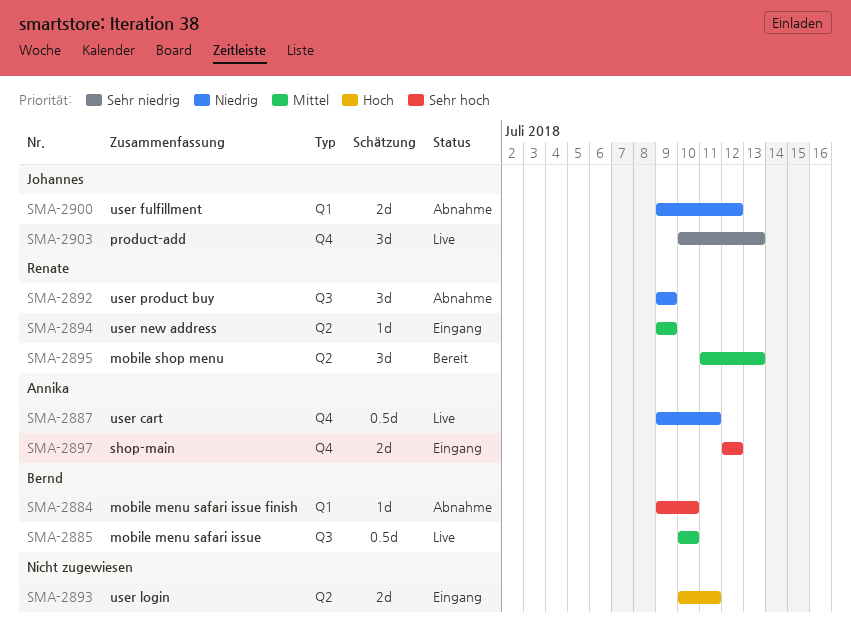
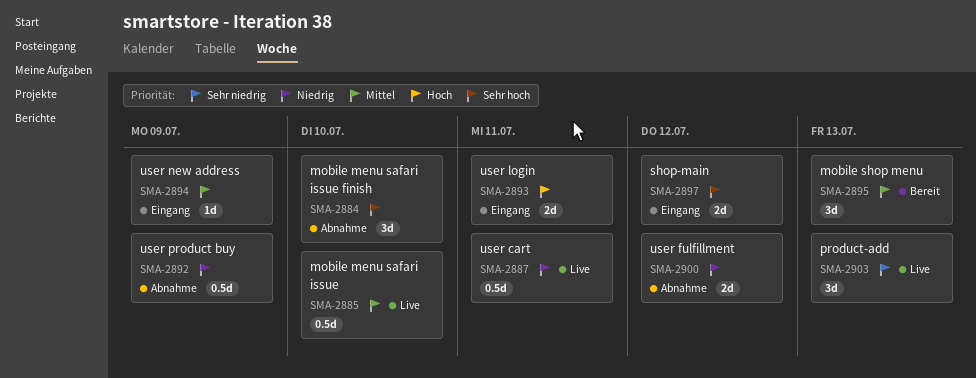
SMA-2884, estimate: 1d -> 3d
SMA-2892, estimate: 3d -> 0.5d

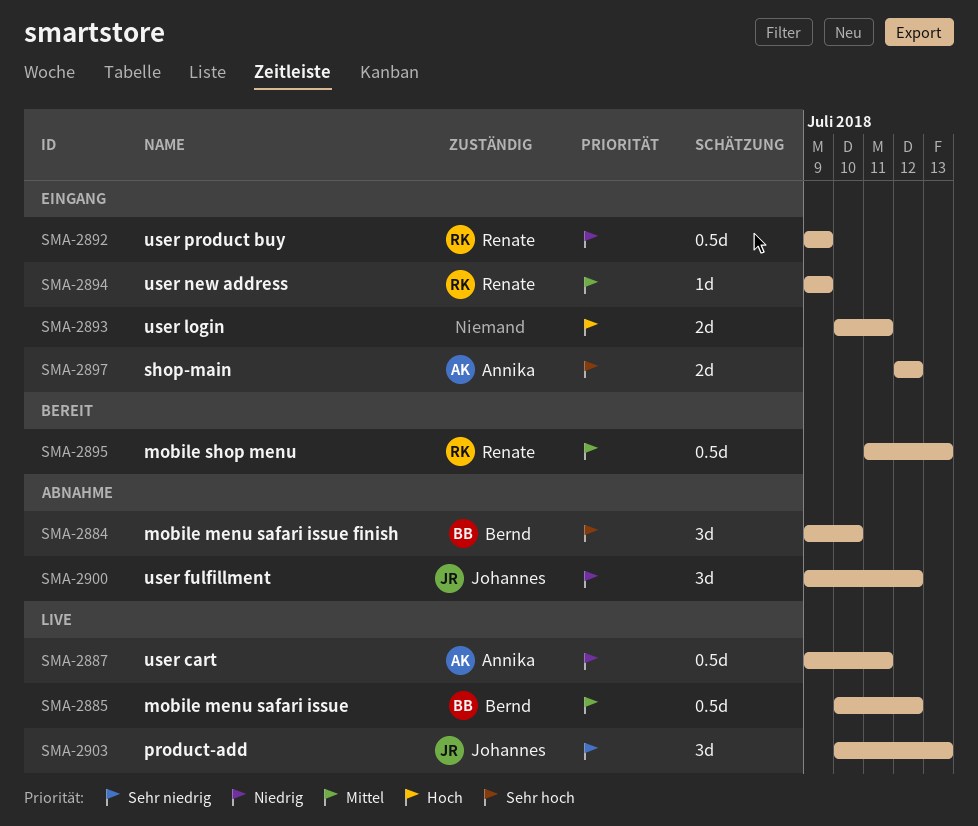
SMA-2885, due: Jul 10 -> Jul 12
SMA-2892, status: Abnahme -> Eingang
SMA-2895, estimate: 3d -> 0.5d
SMA-2900, estimate: 2d -> 3d

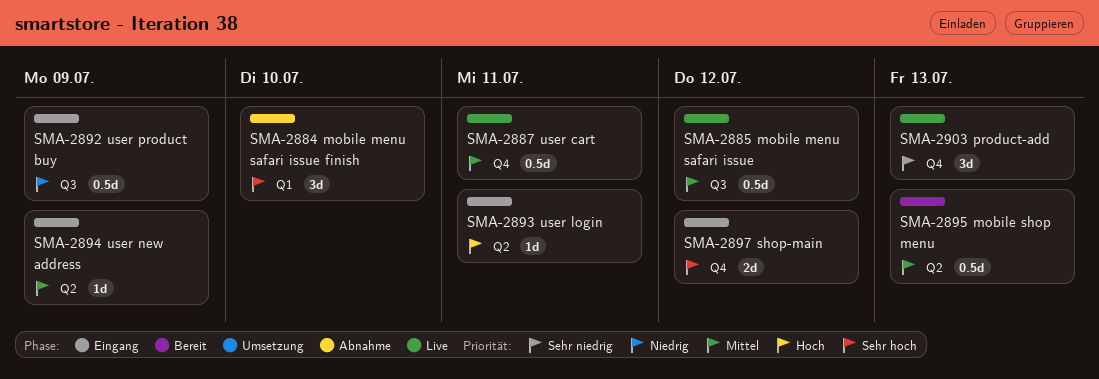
SMA-2887, priority: Niedrig -> Mittel
SMA-2893, estimate: 2d -> 1d
SMA-2900: present -> none

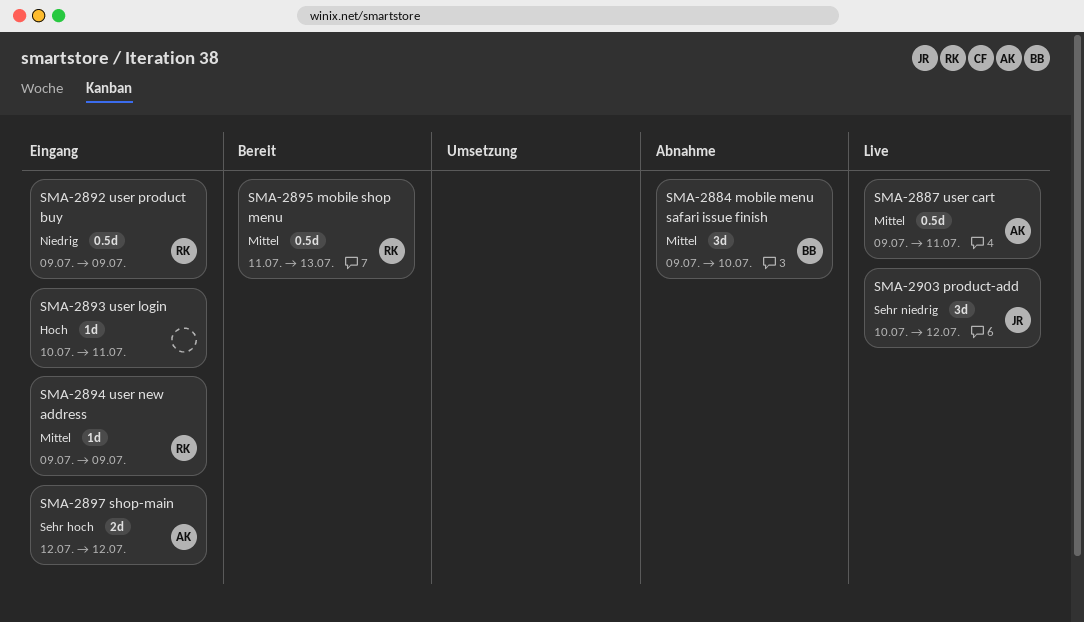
SMA-2884, priority: Sehr hoch -> Mittel
SMA-2885: present -> none
SMA-2903, due: Jul 13 -> Jul 12

